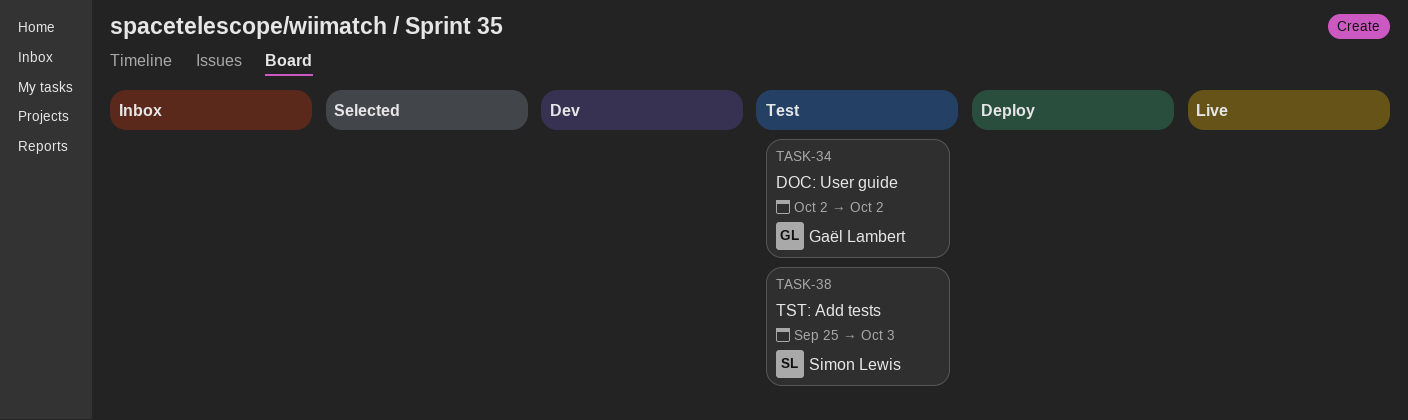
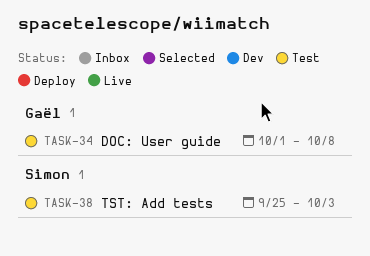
TASK-34, start: Oct 2 -> Oct 1
TASK-34, due: Oct 2 -> Oct 8

